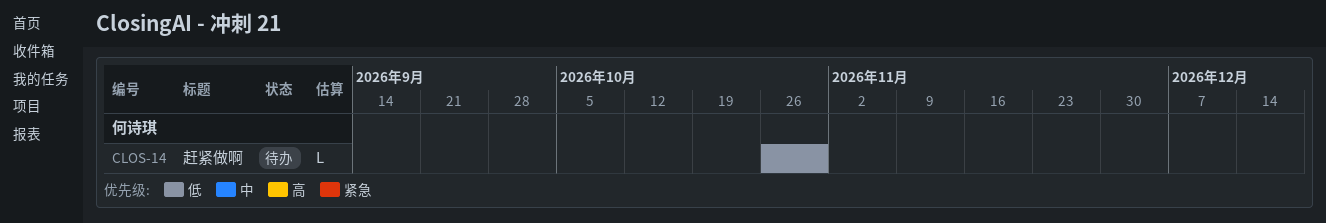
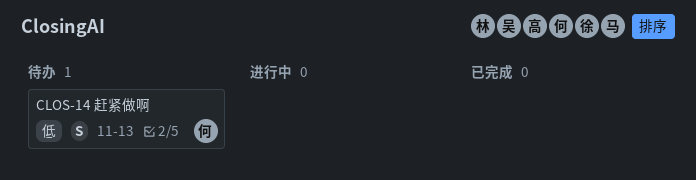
CLOS-14, estimate: L -> S
CLOS-14, due: Oct 30 -> Nov 13

